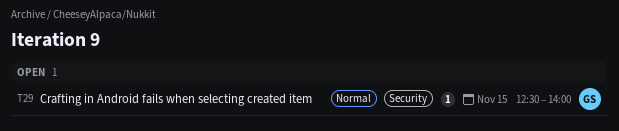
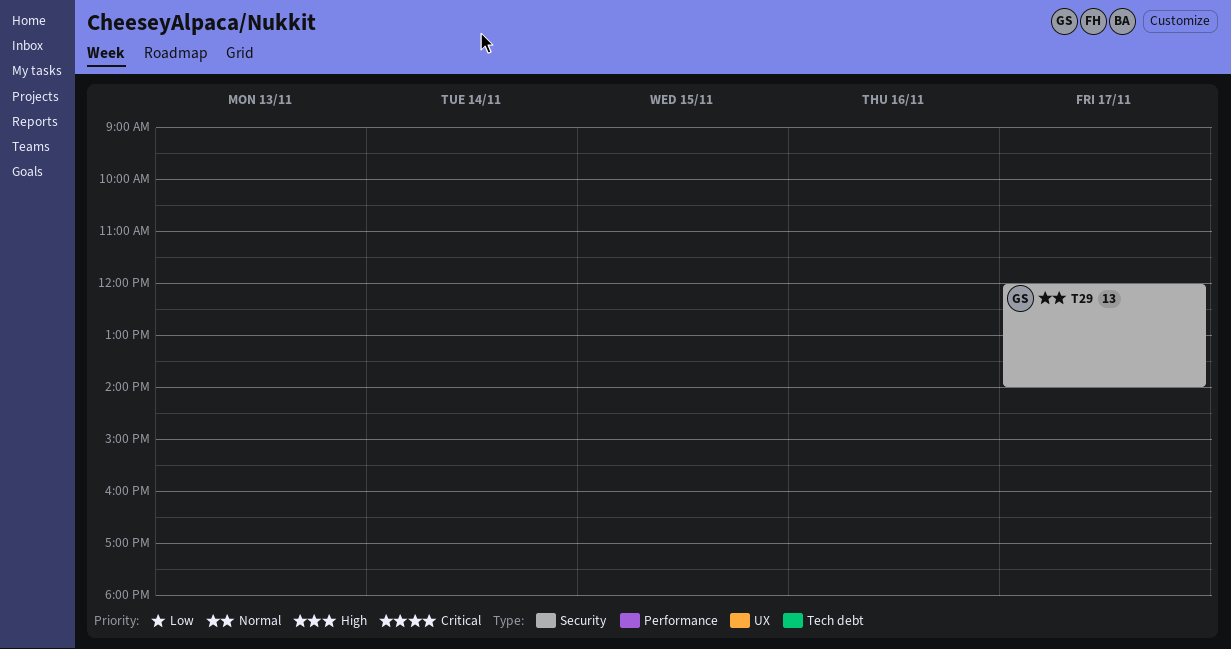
T29, estimate: 1 -> 13
T29, day: Nov 15 -> Nov 17
T29, begins: 12:30 -> 12:00

